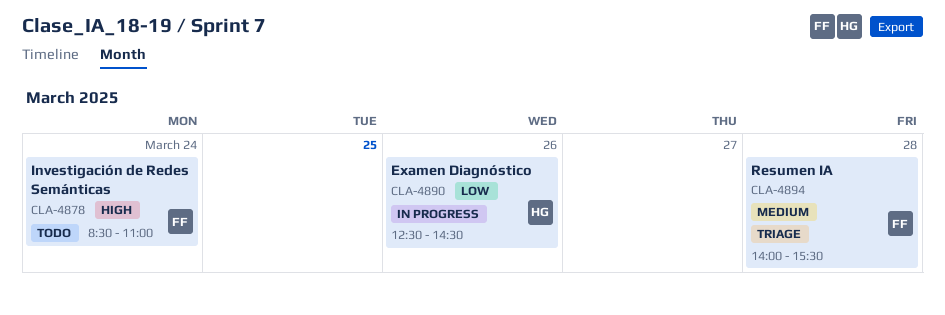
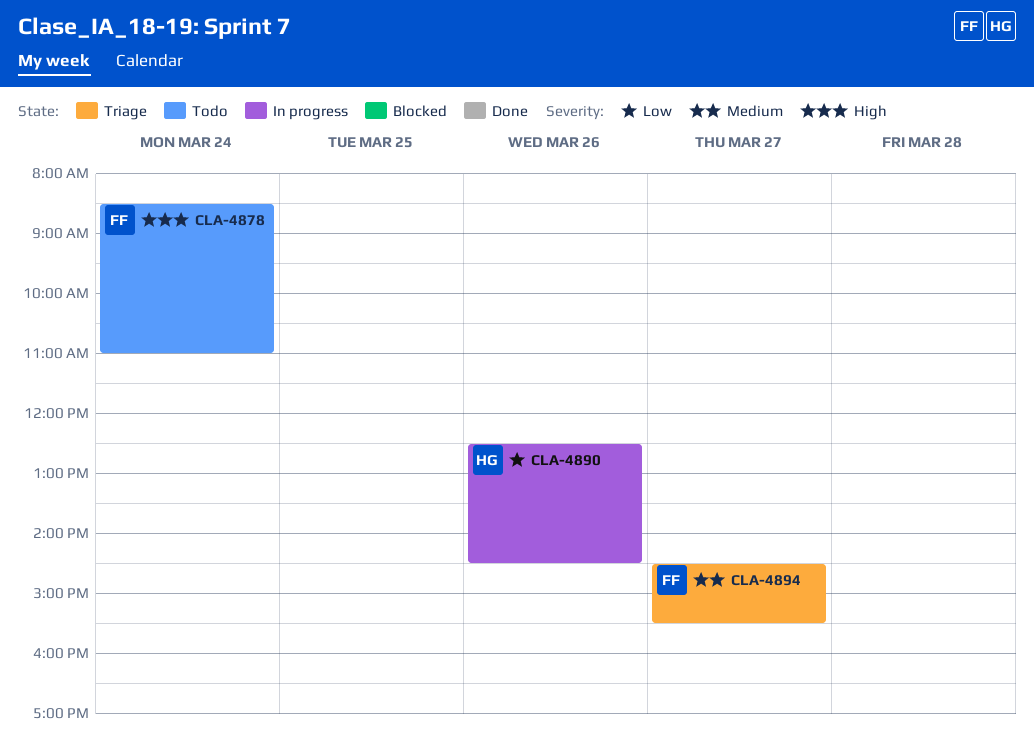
CLA-4894, day: Mar 28 -> Mar 27
CLA-4894, begins: 14:00 -> 14:30

